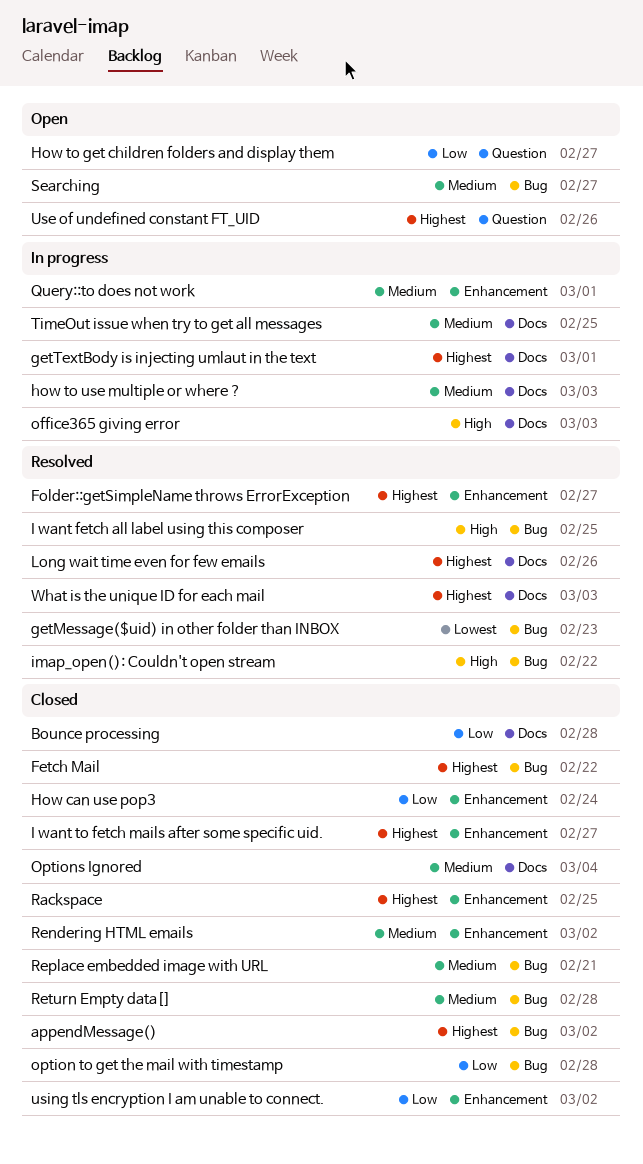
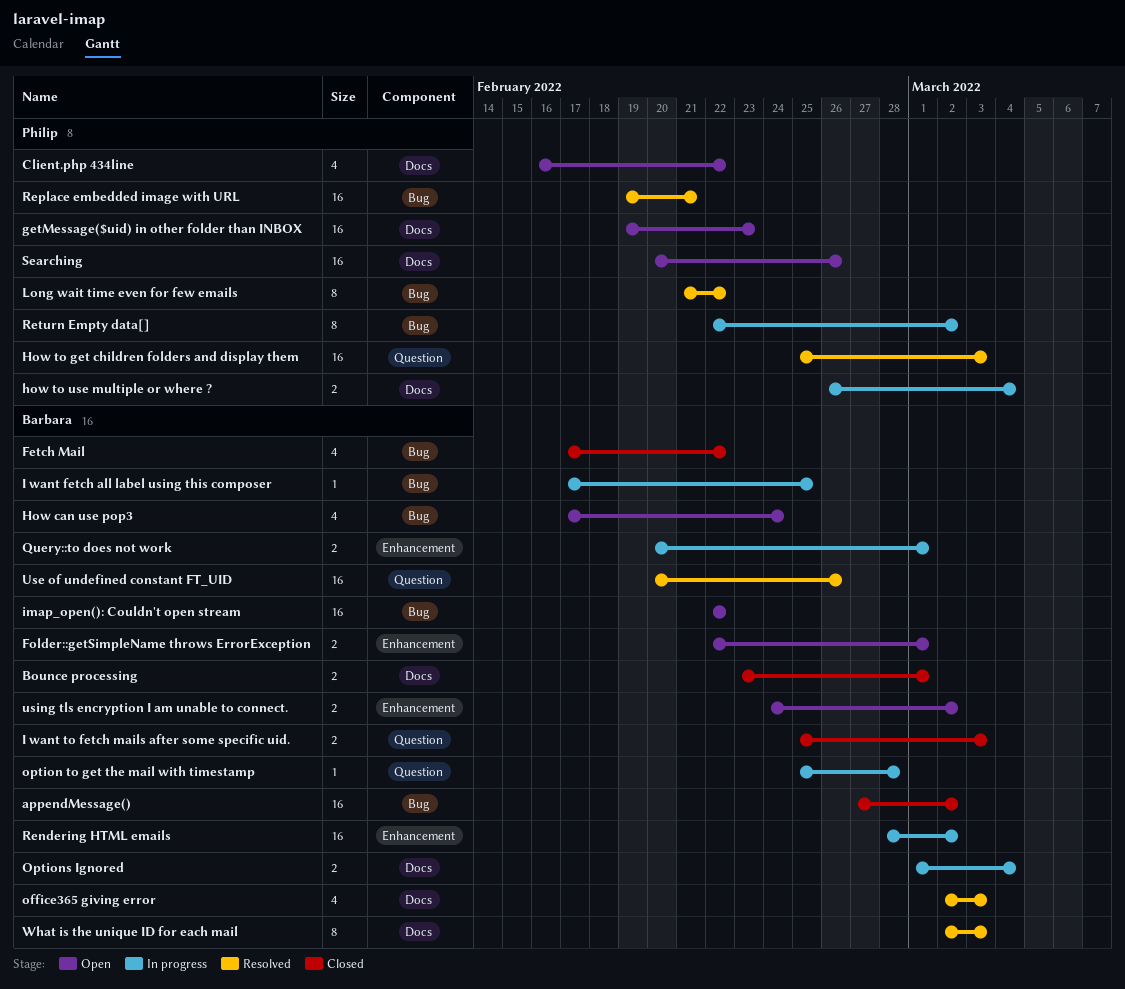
Bounce processing, due: Feb 28 -> Mar 1
Client.php 434line: none -> present
Folder::getSimpleName throws ErrorException, status: Resolved -> Open
Folder::getSimpleName throws ErrorException, due: Feb 27 -> Mar 1
getMessage($uid) in other folder than INBOX, status: Resolved -> Open
getMessage($uid) in other folder than INBOX, label: Bug -> Docs
getTextBody is injecting umlaut in the text: present -> none
How can use pop3, status: Closed -> Open
How can use pop3, label: Enhancement -> Bug
How to get children folders and display them, status: Open -> Resolved
How to get children folders and display them, due: Feb 27 -> Mar 3
how to use multiple or where ?, due: Mar 3 -> Mar 4
I want fetch all label using this composer, status: Resolved -> In progress
I want to fetch mails after some specific uid., label: Enhancement -> Question
I want to fetch mails after some specific uid., due: Feb 27 -> Mar 3
imap_open(): Couldn't open stream, status: Resolved -> Open
Long wait time even for few emails, label: Docs -> Bug
Long wait time even for few emails, due: Feb 26 -> Feb 22
office365 giving error, status: In progress -> Resolved
option to get the mail with timestamp, status: Closed -> In progress
option to get the mail with timestamp, label: Bug -> Question
Options Ignored, status: Closed -> In progress
Rackspace: present -> none
Rendering HTML emails, status: Closed -> In progress
Replace embedded image with URL, status: Closed -> Resolved
Return Empty data[], status: Closed -> In progress
Return Empty data[], due: Feb 28 -> Mar 2
Searching, label: Bug -> Docs
Searching, due: Feb 27 -> Feb 26
TimeOut issue when try to get all messages: present -> none
Use of undefined constant FT_UID, status: Open -> Resolved
using tls encryption I am unable to connect., status: Closed -> Open

